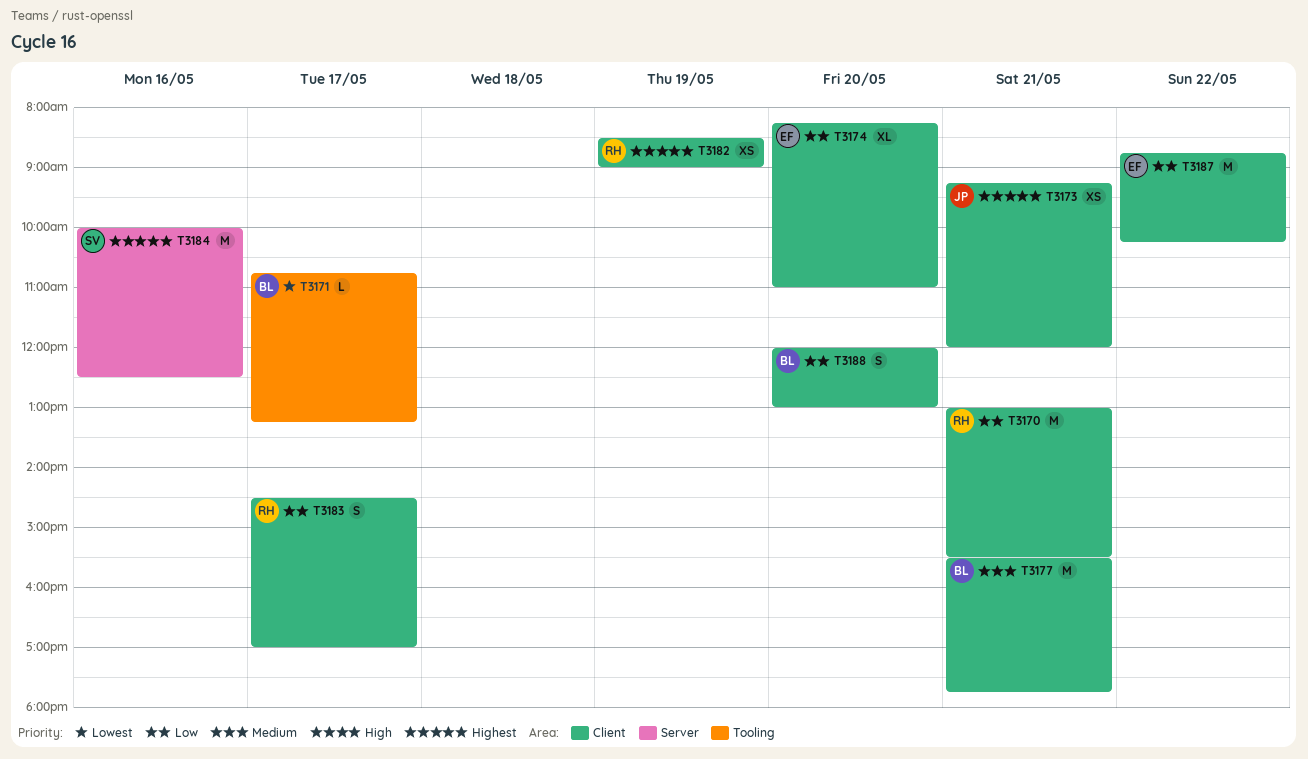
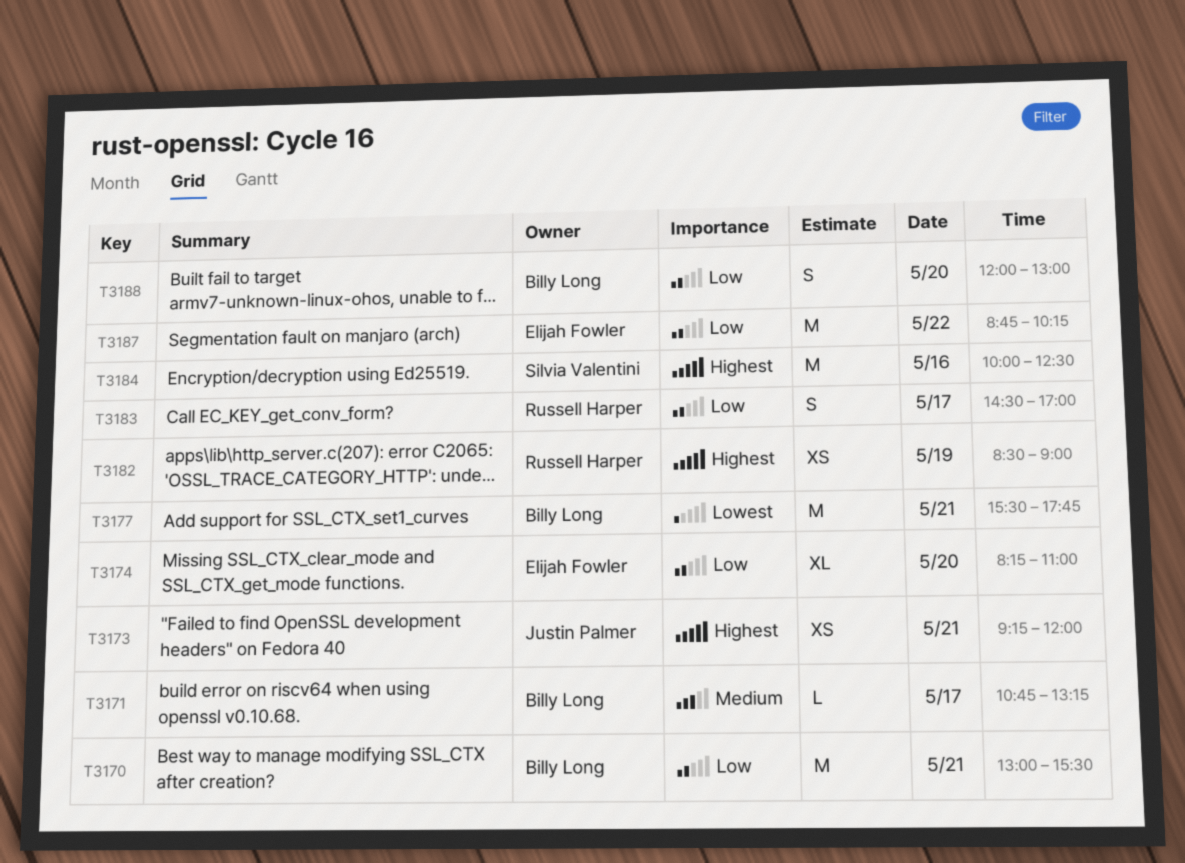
T3170, owner: Russell Harper -> Billy Long
T3171, priority: Lowest -> Medium
T3177, priority: Medium -> Lowest

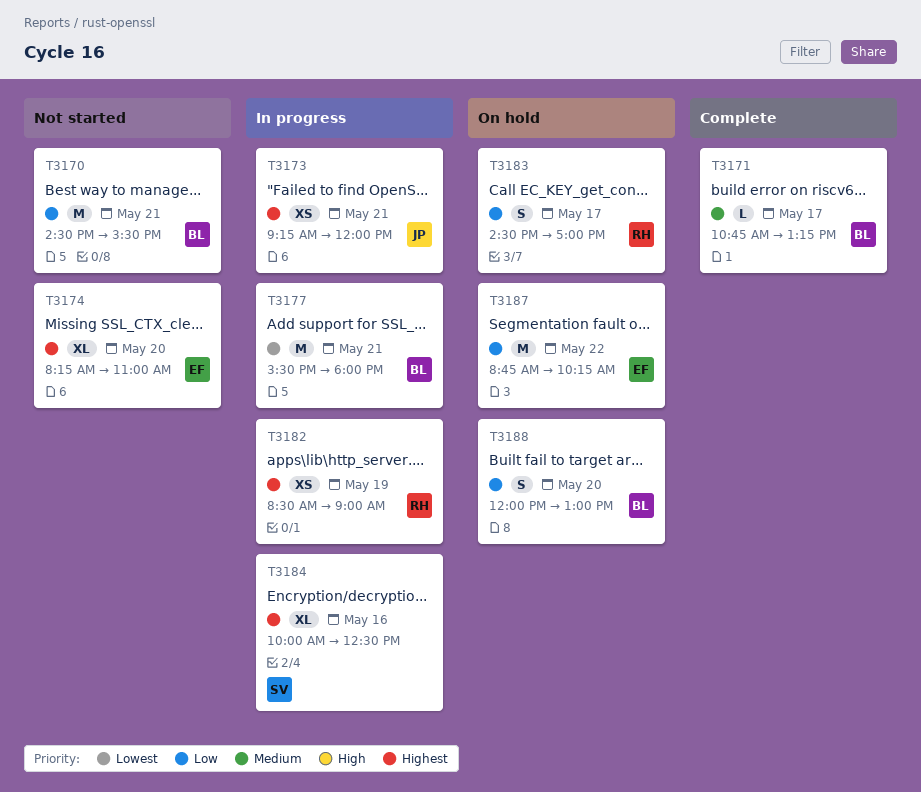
T3170, begins: 13:00 -> 14:30
T3174, priority: Low -> Highest
T3177, ends: 17:45 -> 18:00
T3184, estimate: M -> XL

